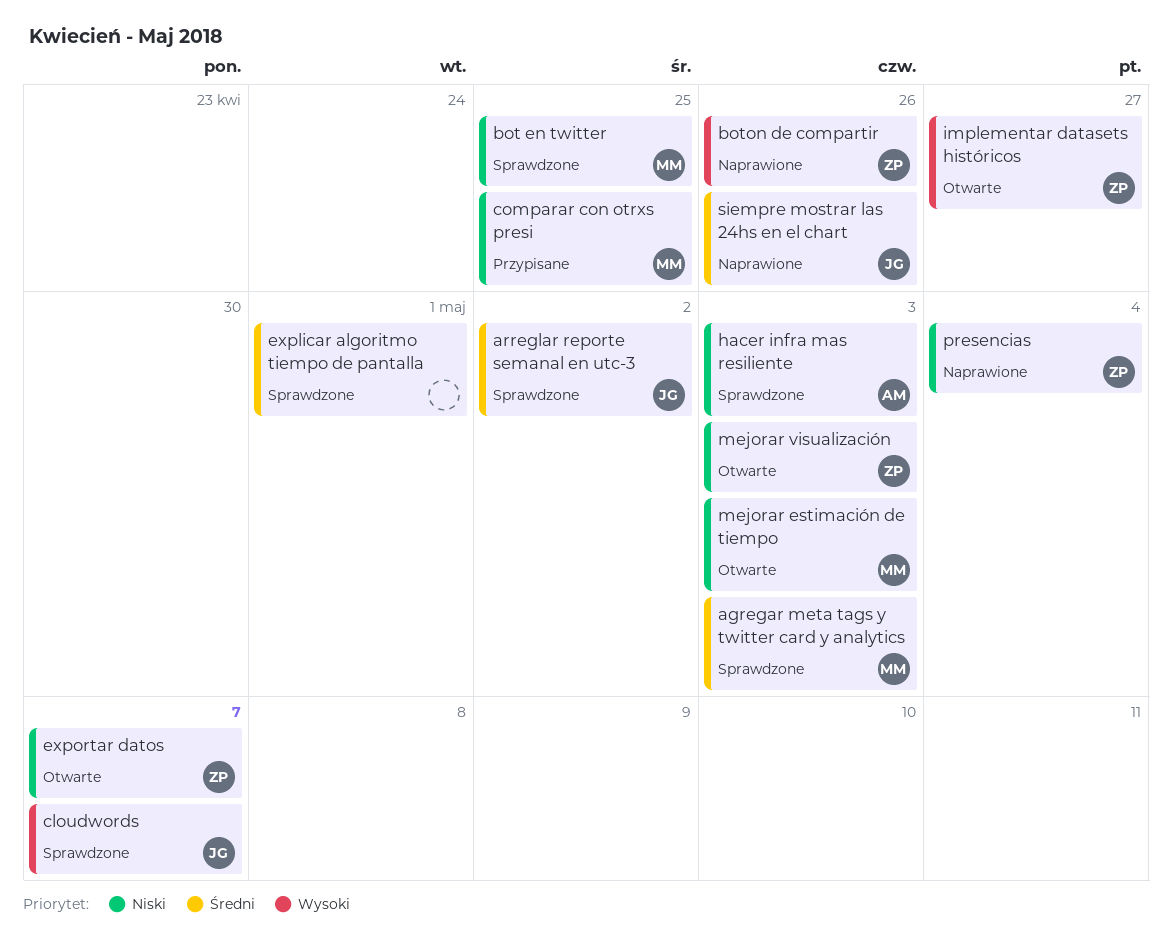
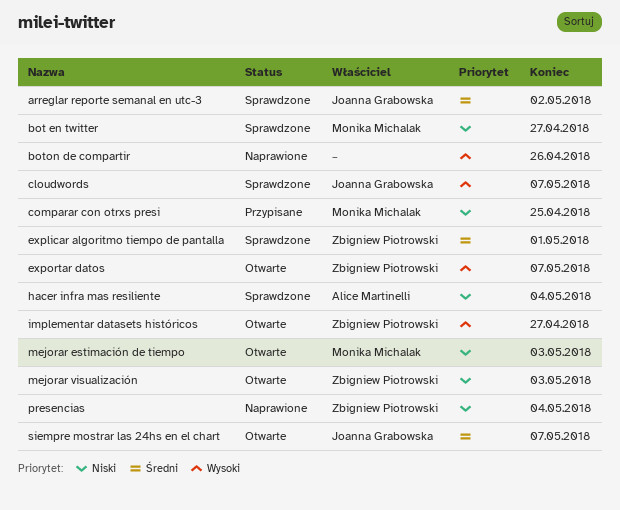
agregar meta tags y twitter card y analytics: present -> none
bot en twitter, due: Apr 25 -> Apr 27
boton de compartir, owner: Zbigniew Piotrowski -> none
explicar algoritmo tiempo de pantalla, owner: none -> Zbigniew Piotrowski
exportar datos, priority: Niski -> Wysoki
hacer infra mas resiliente, due: May 3 -> May 4
siempre mostrar las 24hs en el chart, status: Naprawione -> Otwarte
siempre mostrar las 24hs en el chart, due: Apr 26 -> May 7

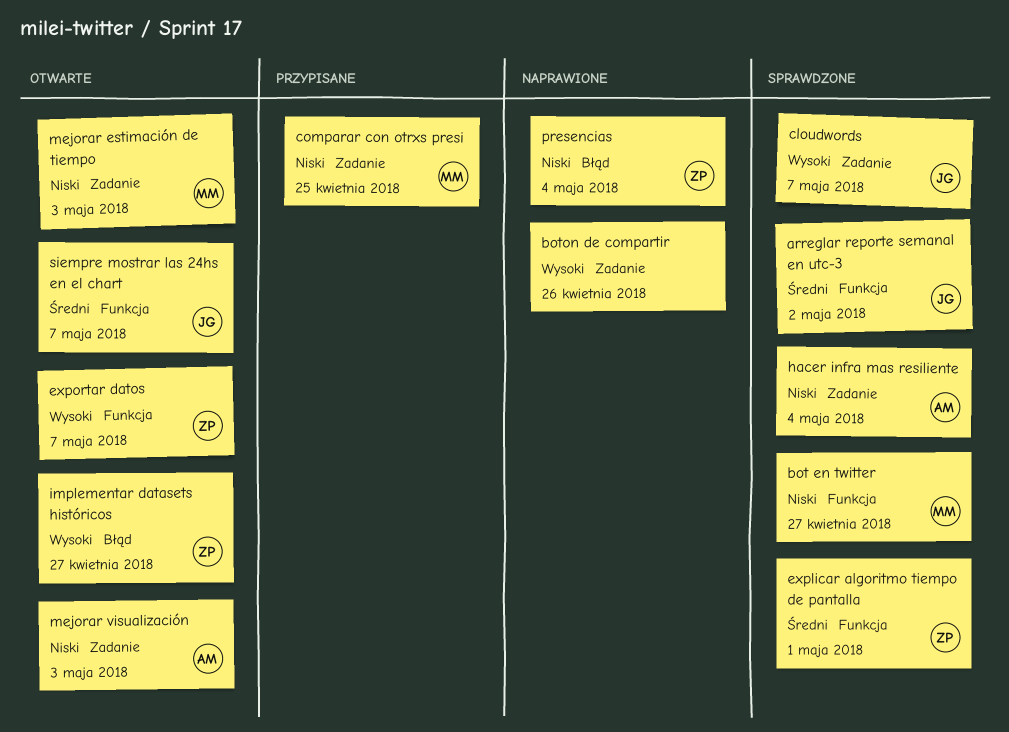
mejorar visualización, owner: Zbigniew Piotrowski -> Alice Martinelli

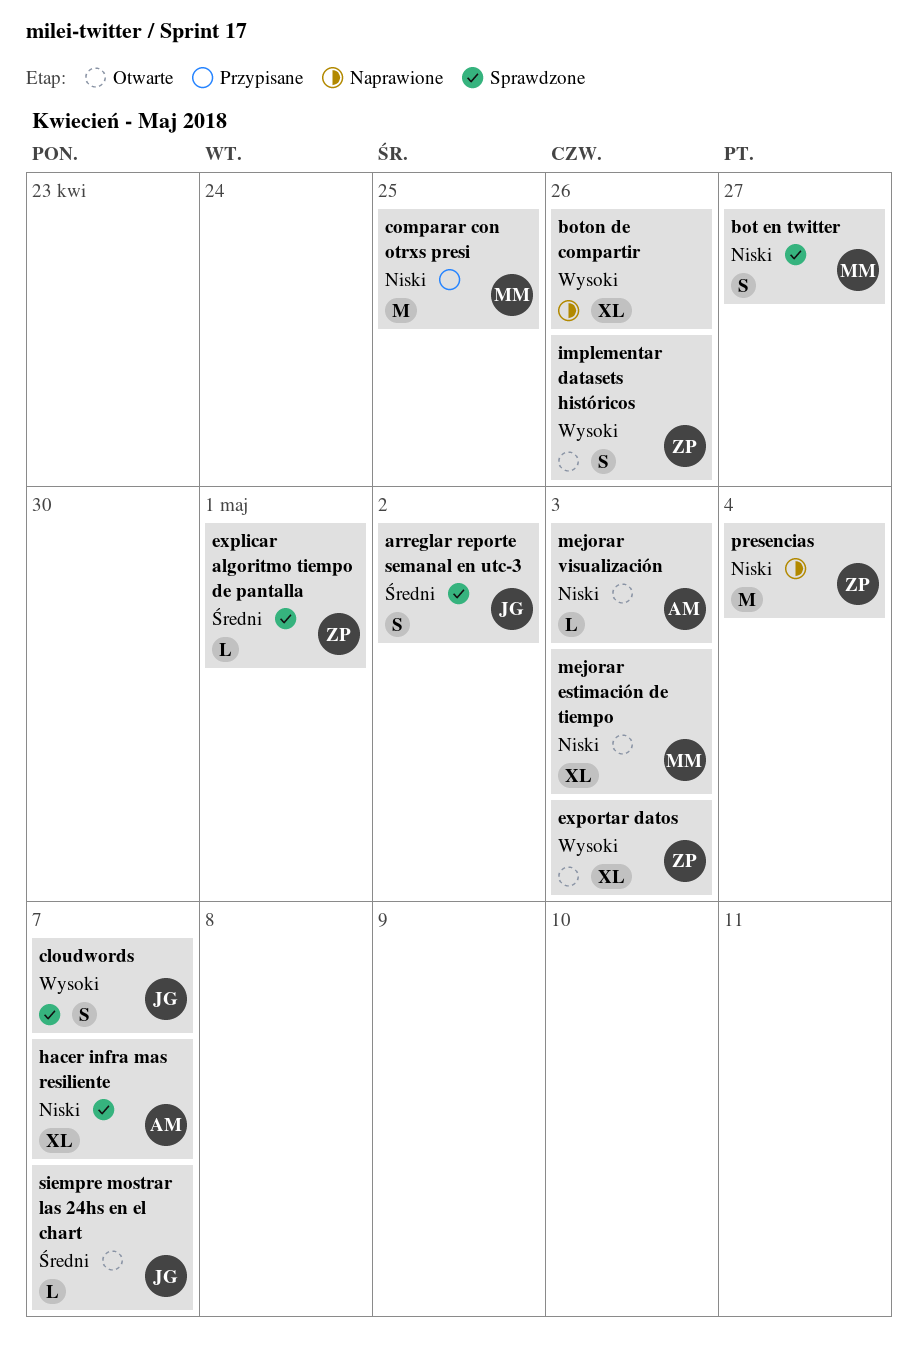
exportar datos, due: May 7 -> May 3
hacer infra mas resiliente, due: May 4 -> May 7
implementar datasets históricos, due: Apr 27 -> Apr 26

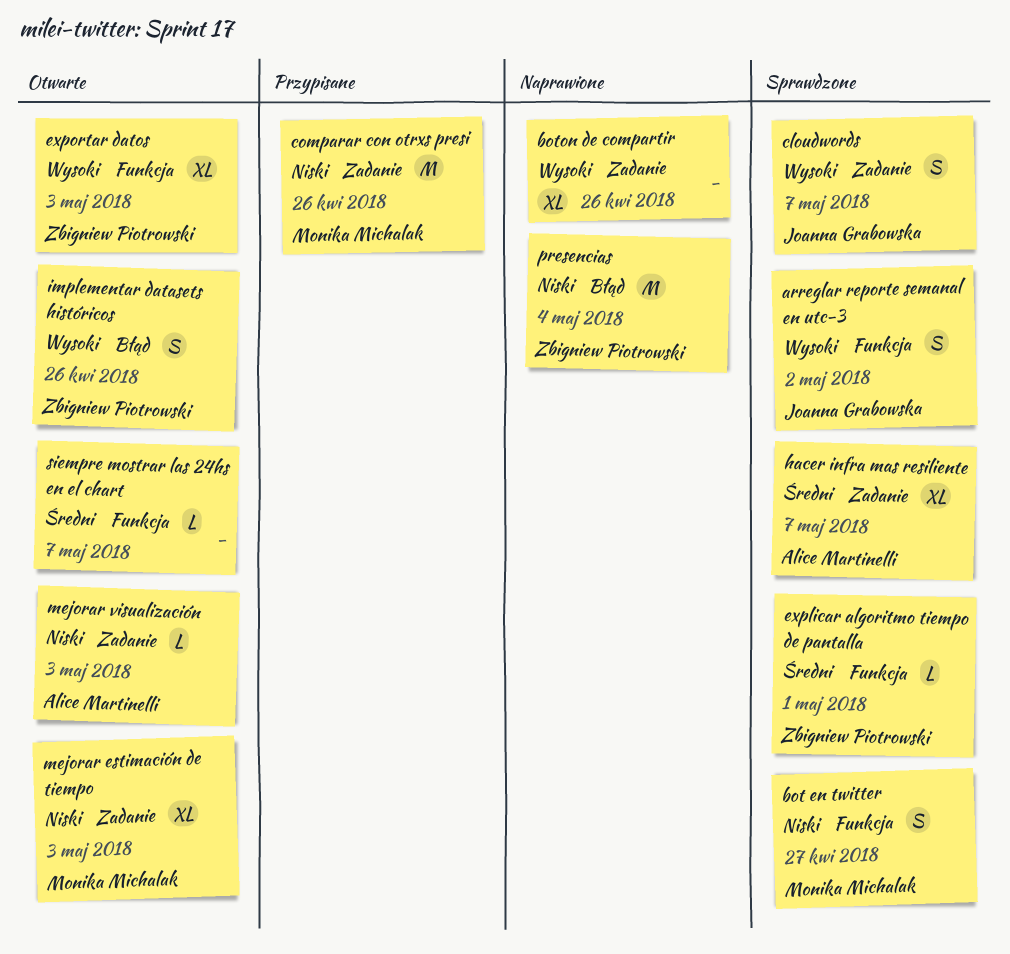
arreglar reporte semanal en utc-3, priority: Średni -> Wysoki
comparar con otrxs presi, due: Apr 25 -> Apr 26
hacer infra mas resiliente, priority: Niski -> Średni
siempre mostrar las 24hs en el chart, owner: Joanna Grabowska -> none

